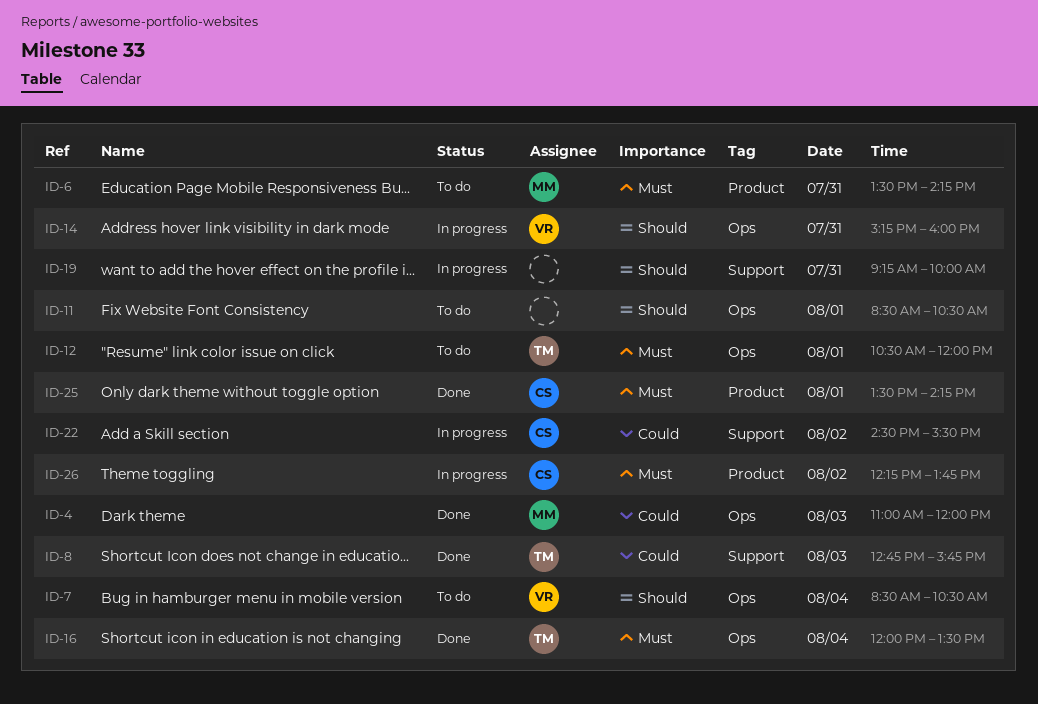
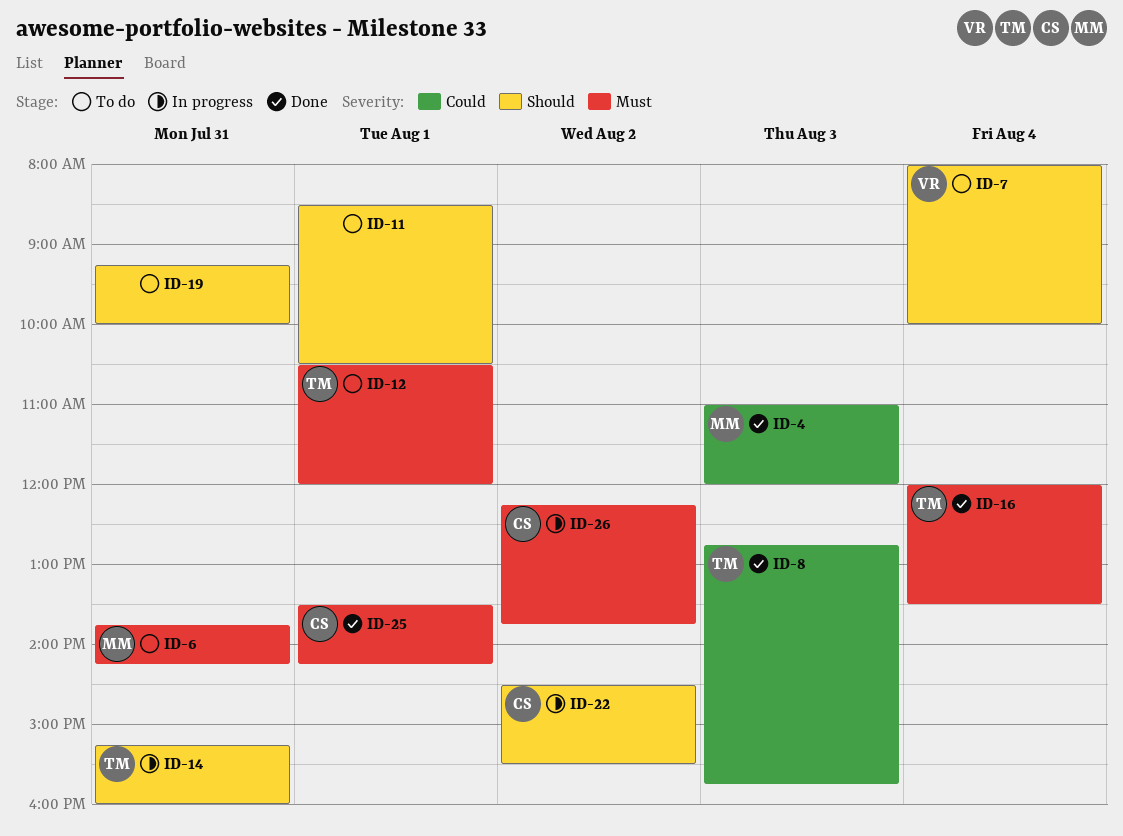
ID-6, begins: 13:30 -> 13:45
ID-7, begins: 08:30 -> 08:00
ID-7, ends: 10:30 -> 10:00
ID-14, owner: VR -> TM
ID-19, status: In progress -> To do
ID-22, priority: Could -> Should

